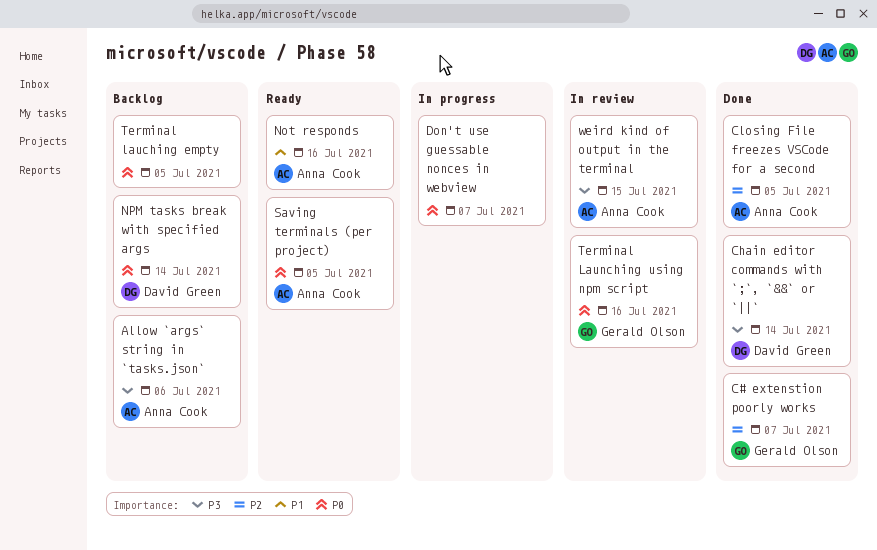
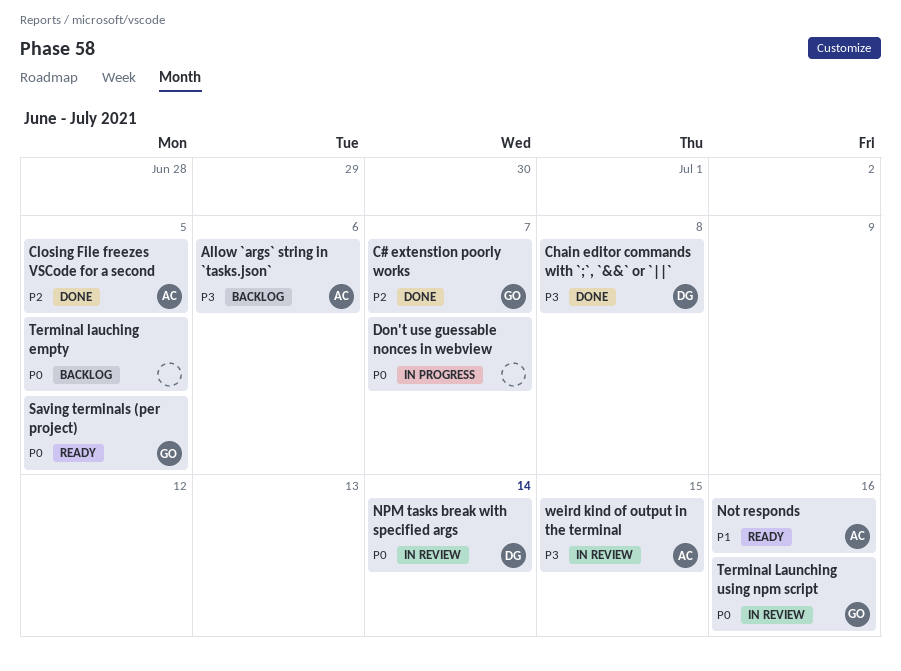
Chain editor commands with `;`, `&&` or `||`, due: Jul 14 -> Jul 8
NPM tasks break with specified args, status: Backlog -> In review
Saving terminals (per project), owner: Anna Cook -> Gerald Olson

